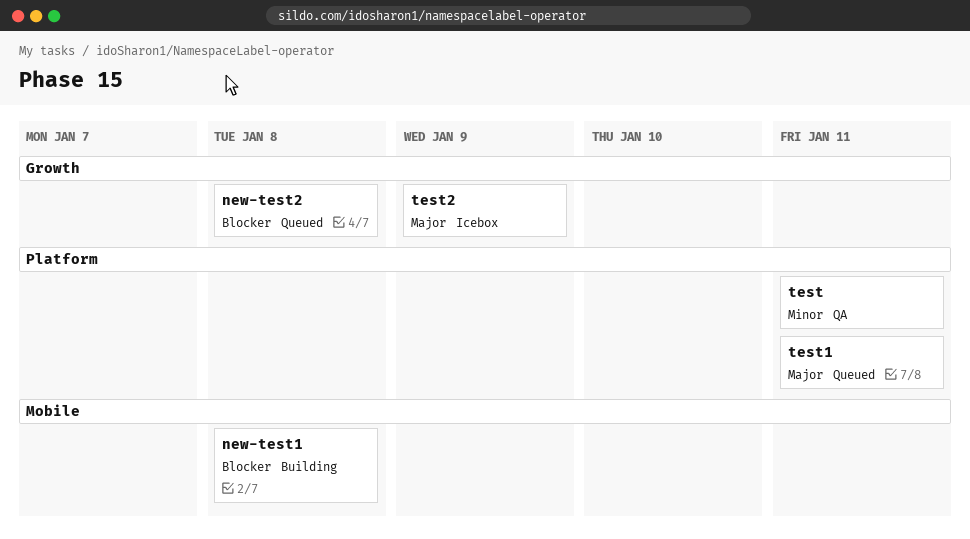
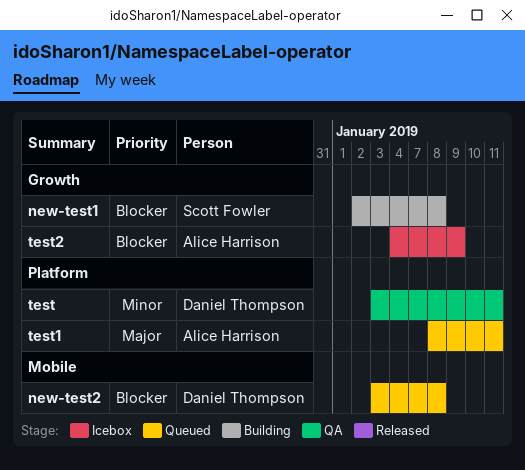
new-test1, label: Mobile -> Growth
new-test2, label: Growth -> Mobile
test2, priority: Major -> Blocker

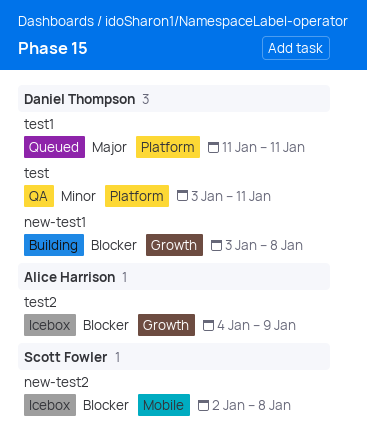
new-test1, owner: Scott Fowler -> Daniel Thompson
new-test1, start: Jan 2 -> Jan 3
new-test2, status: Queued -> Icebox
new-test2, owner: Daniel Thompson -> Scott Fowler
new-test2, start: Jan 3 -> Jan 2
test1, owner: Alice Harrison -> Daniel Thompson
test1, start: Jan 8 -> Jan 11

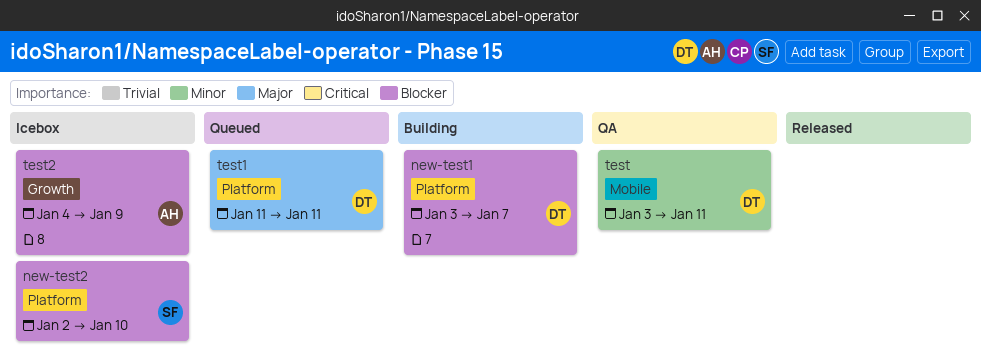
new-test1, label: Growth -> Platform
new-test1, due: Jan 8 -> Jan 7
new-test2, label: Mobile -> Platform
new-test2, due: Jan 8 -> Jan 10
test, label: Platform -> Mobile

